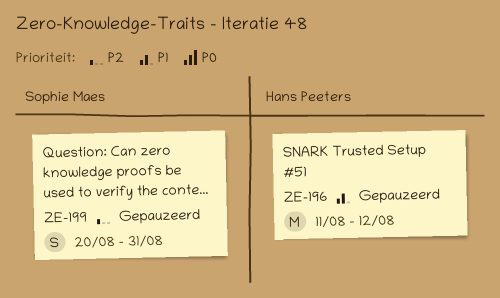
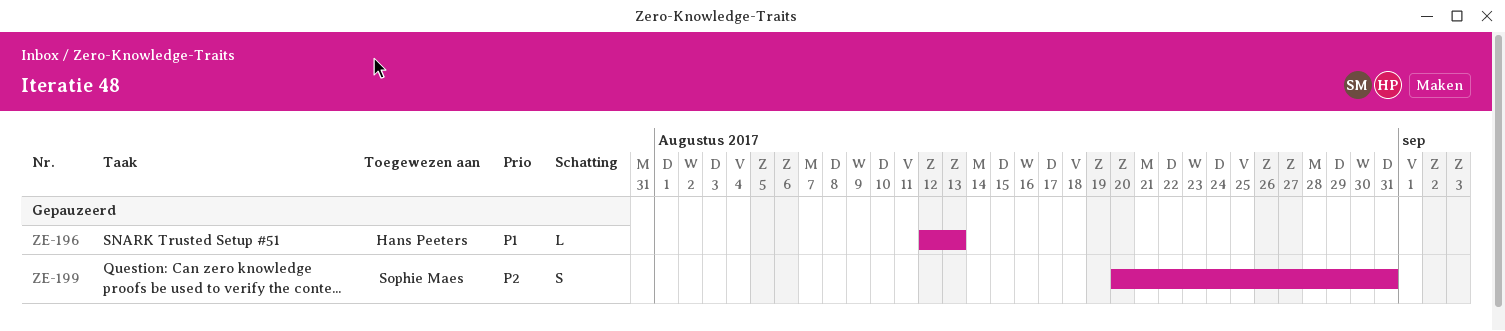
ZE-196, estimate: M -> L
ZE-196, start: Aug 11 -> Aug 12
ZE-196, due: Aug 12 -> Aug 13

